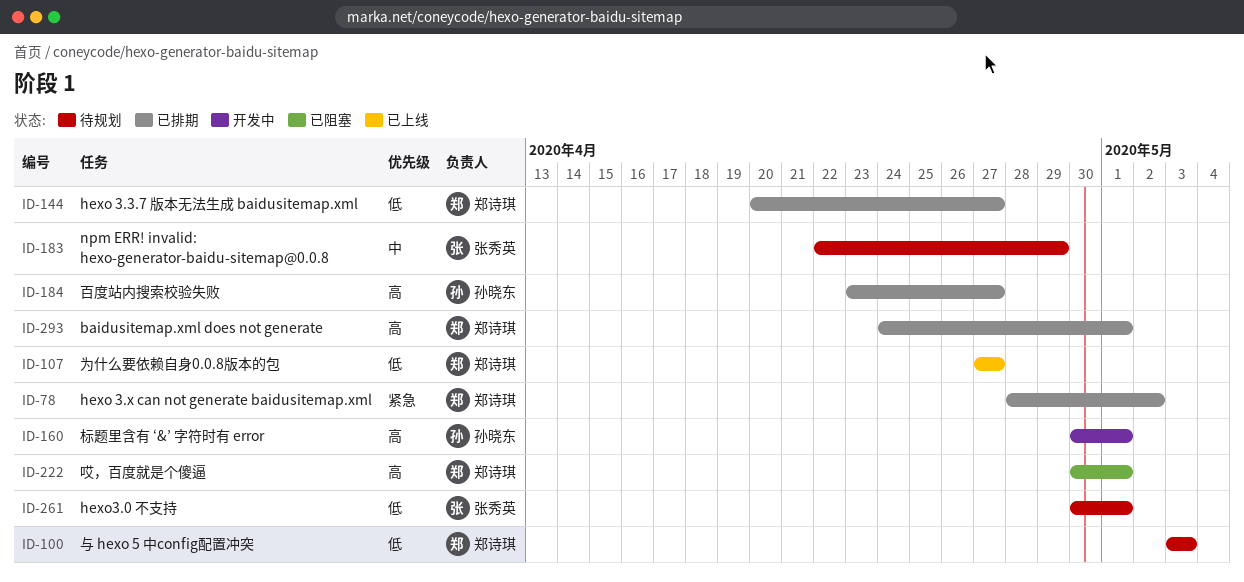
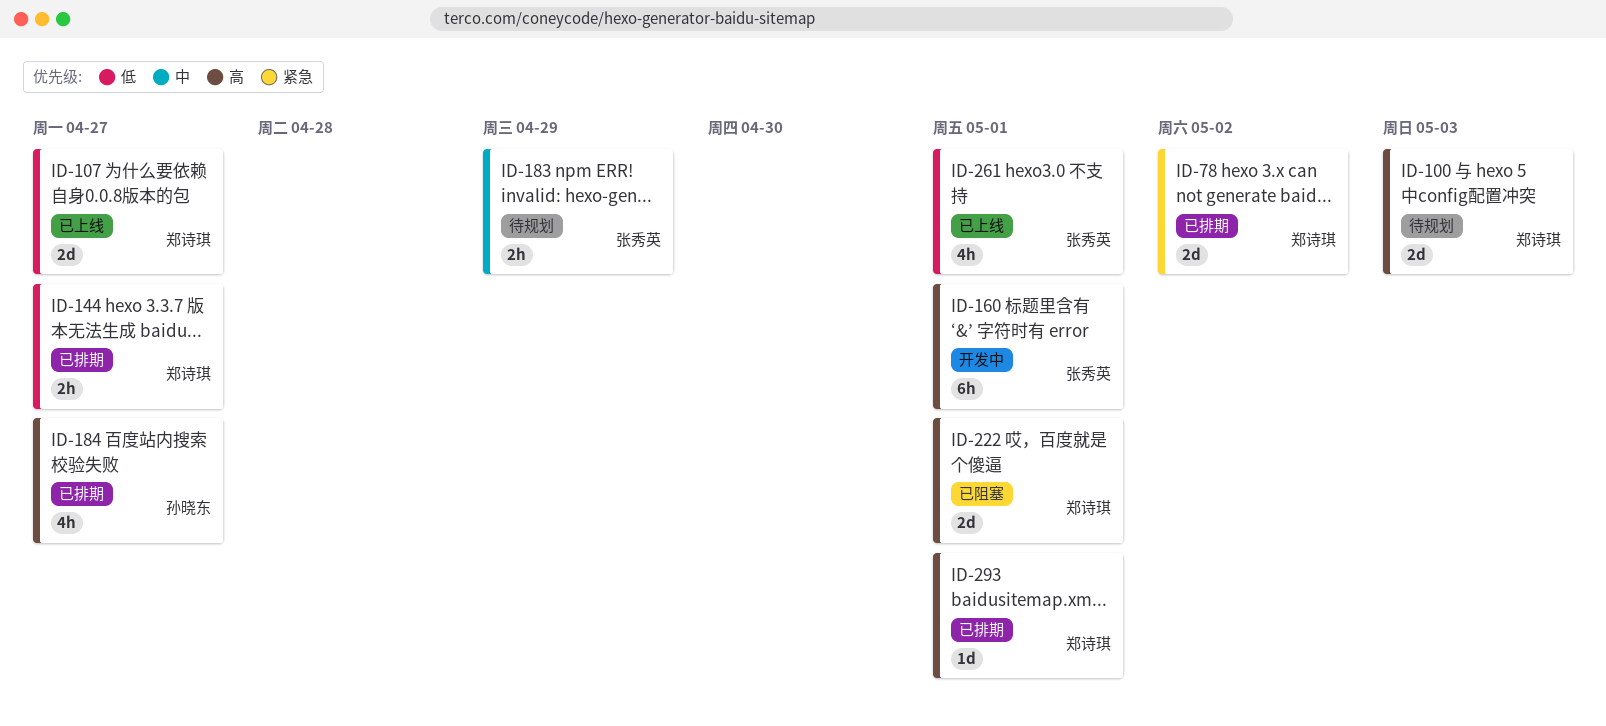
ID-100, priority: 低 -> 高
ID-160, owner: 孙晓东 -> 张秀英
ID-261, status: 待规划 -> 已上线

